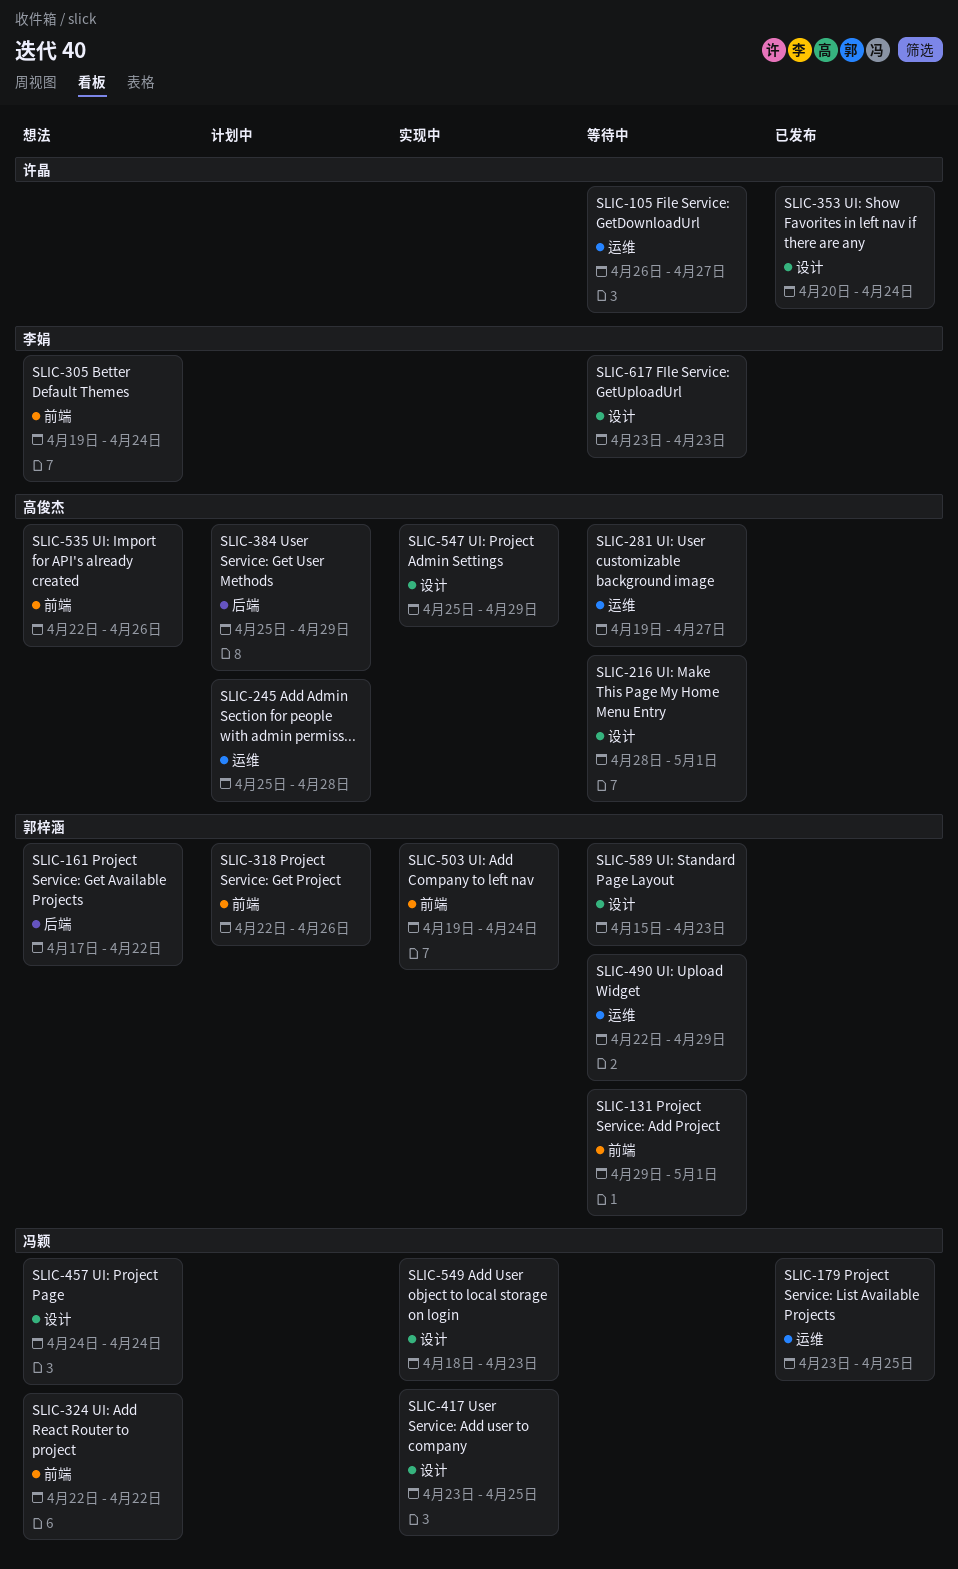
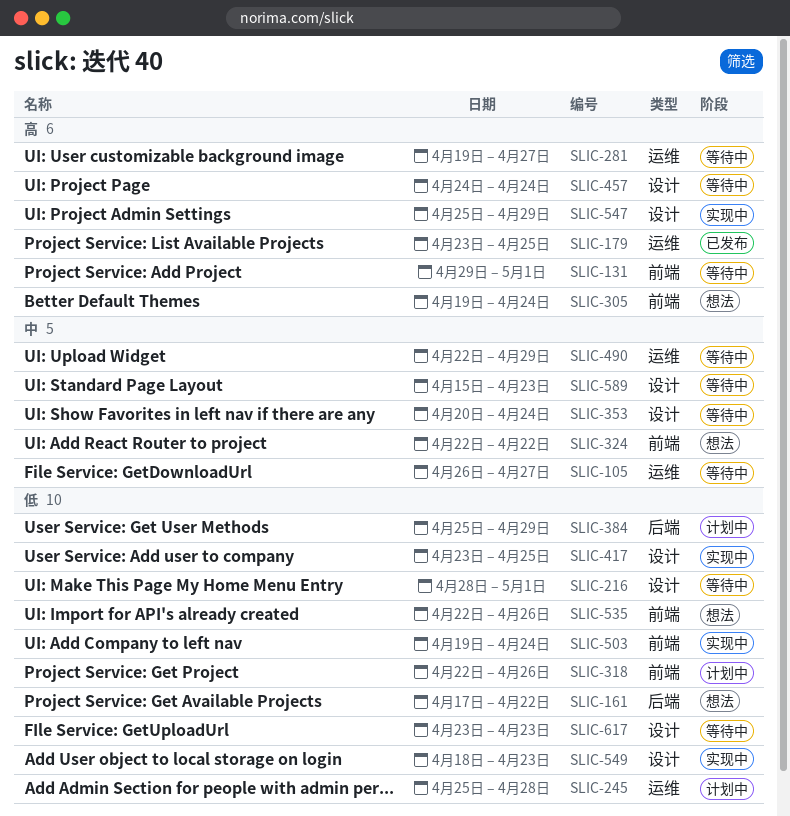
SLIC-353, status: 已发布 -> 等待中
SLIC-457, status: 想法 -> 等待中

